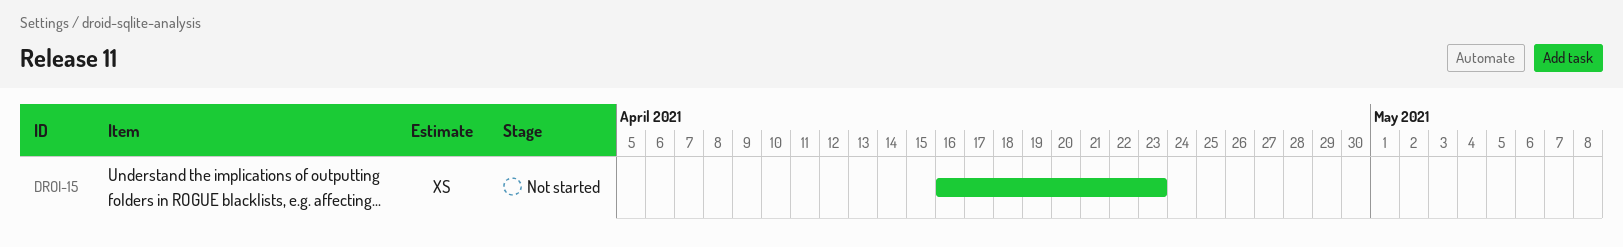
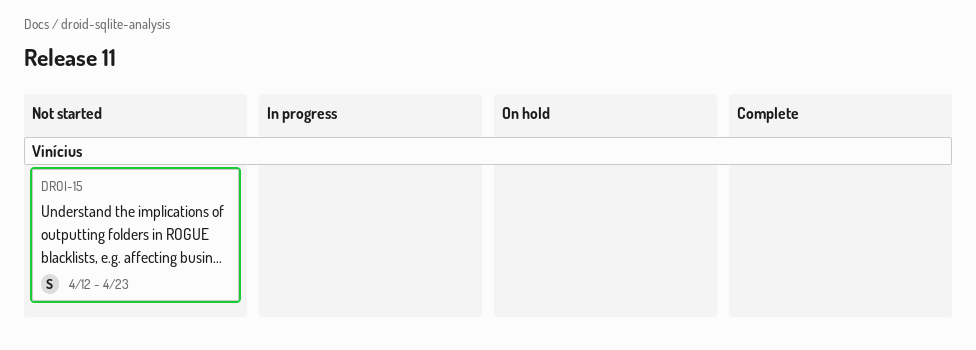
DROI-15, estimate: XS -> S
DROI-15, start: Apr 16 -> Apr 12

